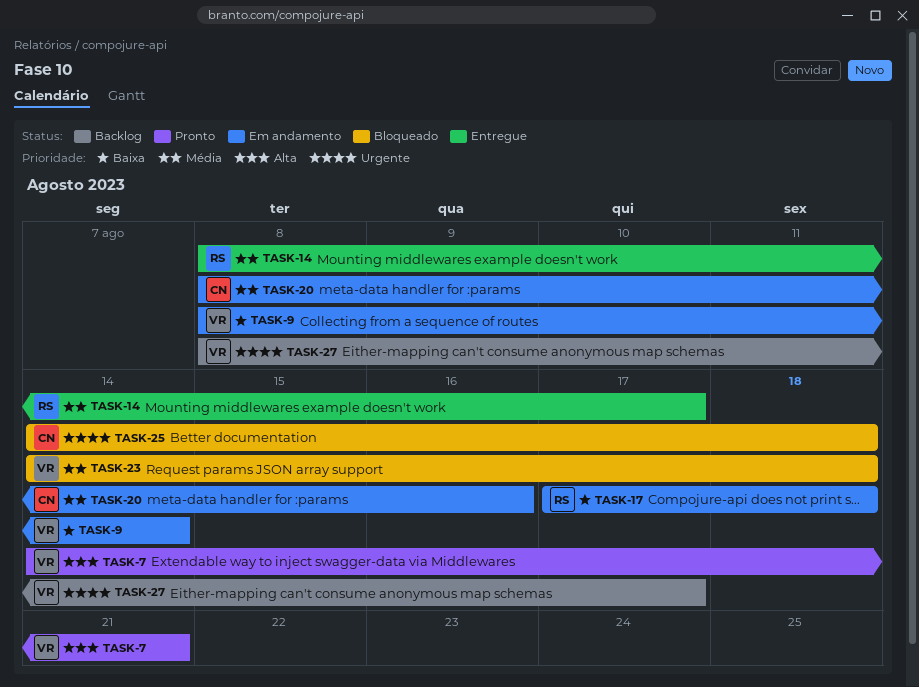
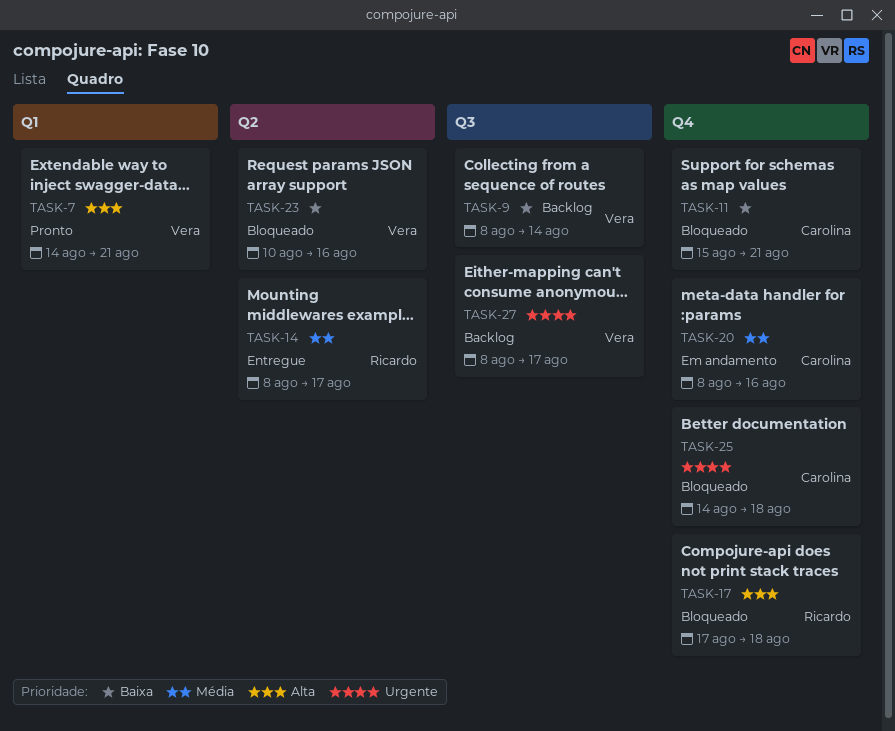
TASK-9, status: Em andamento -> Backlog
TASK-11: none -> present
TASK-17, status: Em andamento -> Bloqueado
TASK-17, priority: Baixa -> Alta
TASK-23, priority: Média -> Baixa
TASK-23, start: Aug 14 -> Aug 10
TASK-23, due: Aug 18 -> Aug 16

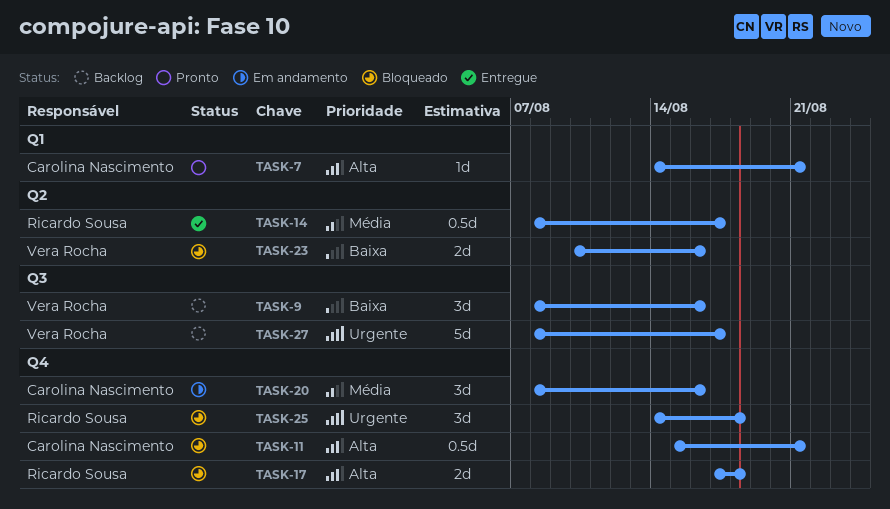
TASK-7, owner: Vera Rocha -> Carolina Nascimento
TASK-9, due: Aug 14 -> Aug 16
TASK-11, priority: Baixa -> Alta
TASK-25, owner: Carolina Nascimento -> Ricardo Sousa

